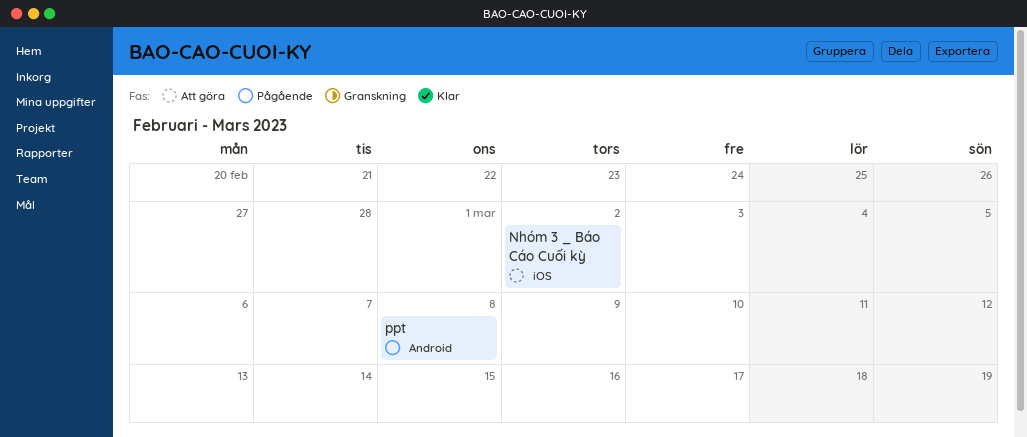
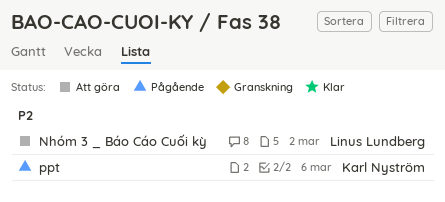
ppt, due: Mar 8 -> Mar 6

